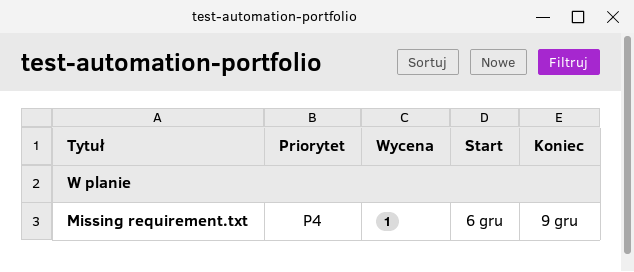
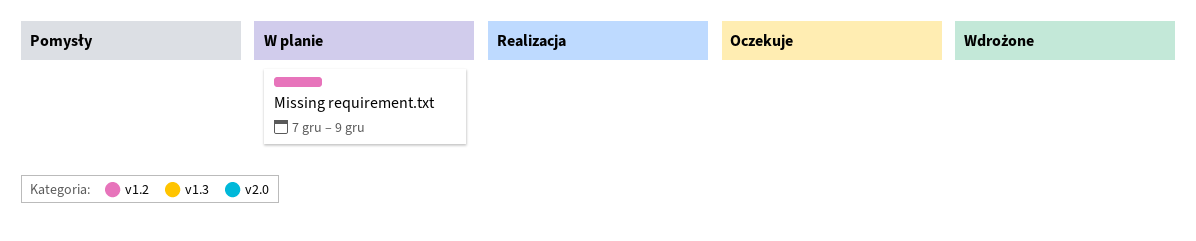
Missing requirement.txt, start: Dec 6 -> Dec 7

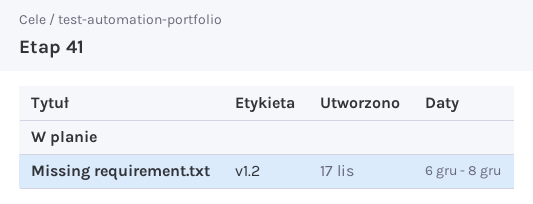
Missing requirement.txt, start: Dec 7 -> Dec 6
Missing requirement.txt, due: Dec 9 -> Dec 8

